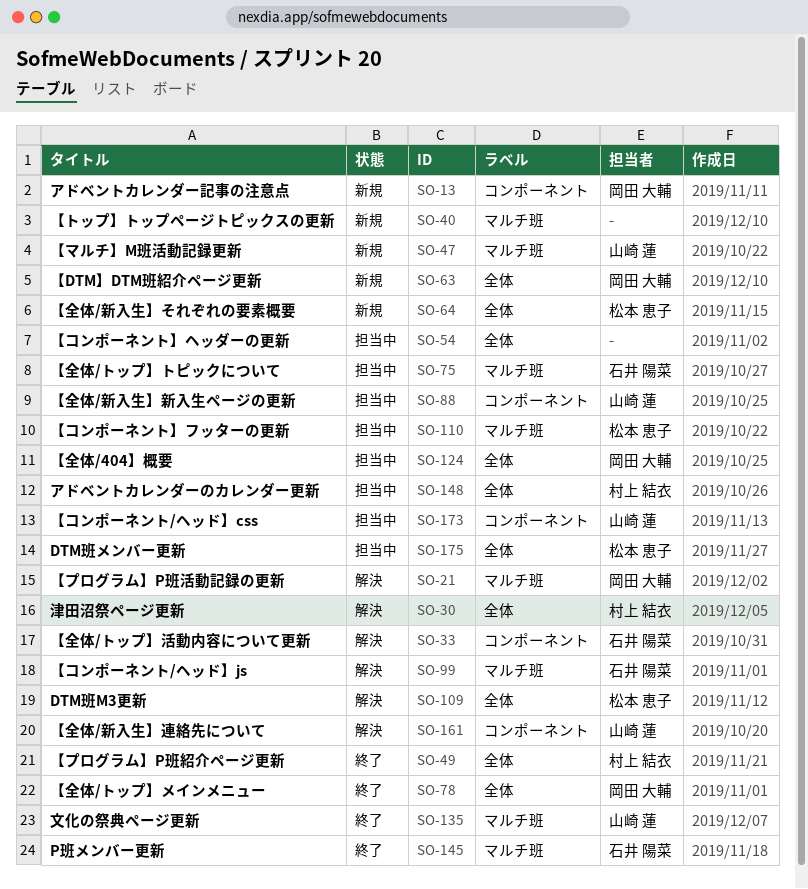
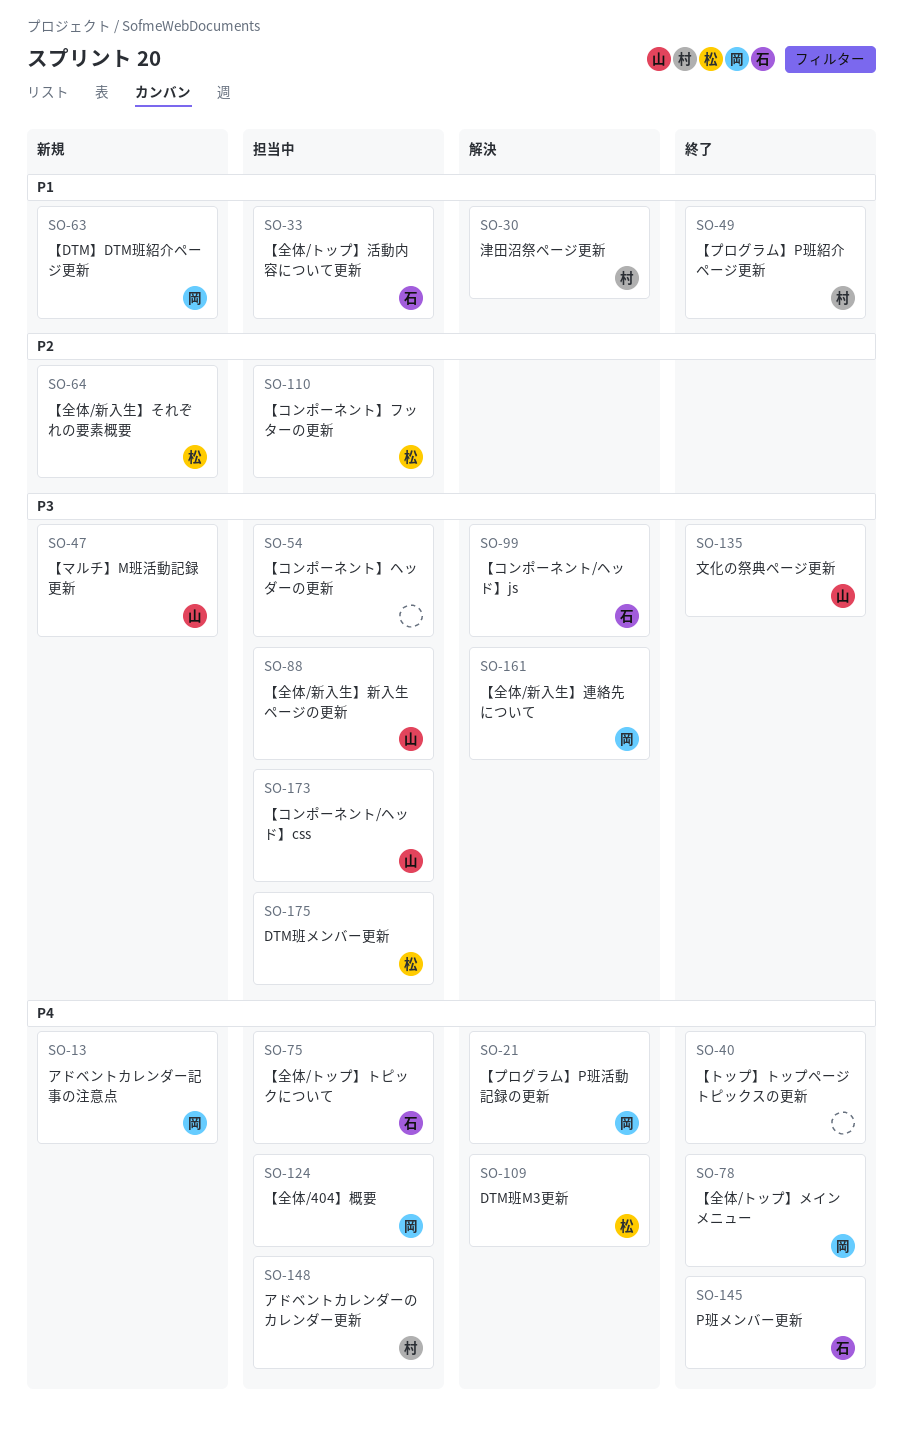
SO-33, status: 解決 -> 担当中
SO-40, status: 新規 -> 終了
SO-161, owner: 山崎 蓮 -> 岡田 大輔

